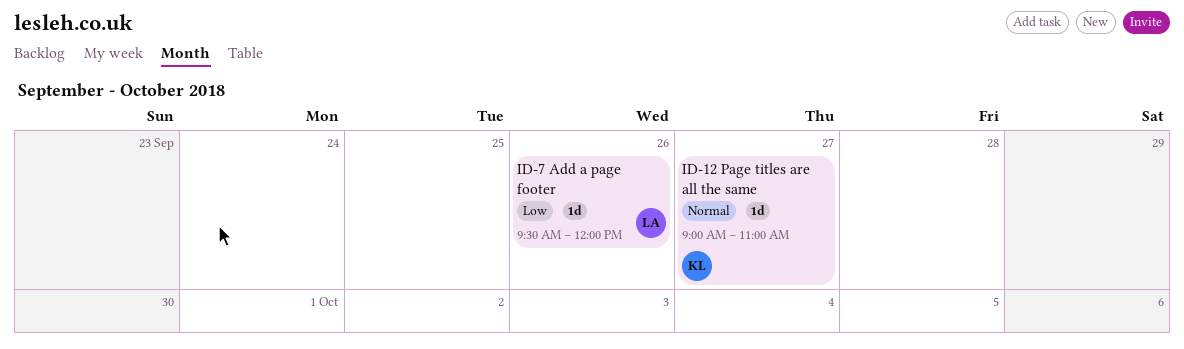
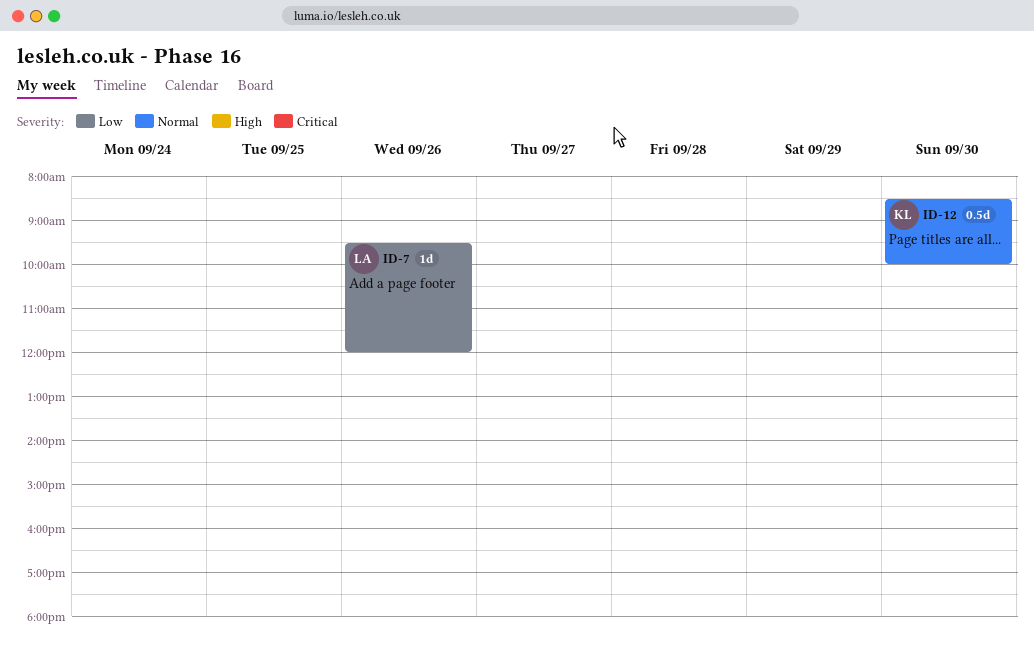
ID-12, estimate: 1d -> 0.5d
ID-12, day: Sep 27 -> Sep 30
ID-12, begins: 09:00 -> 08:30
ID-12, ends: 11:00 -> 10:00

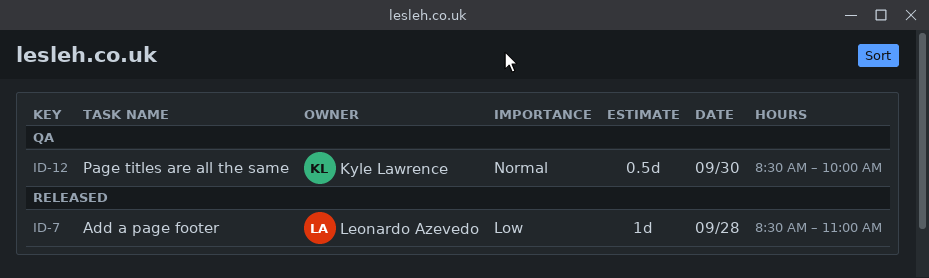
ID-7, day: Sep 26 -> Sep 28
ID-7, begins: 09:30 -> 08:30
ID-7, ends: 12:00 -> 11:00

